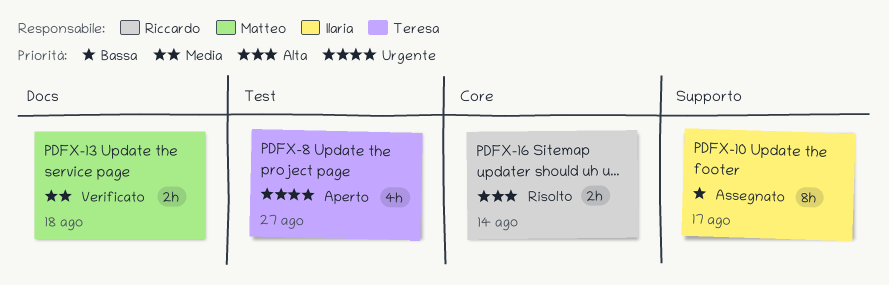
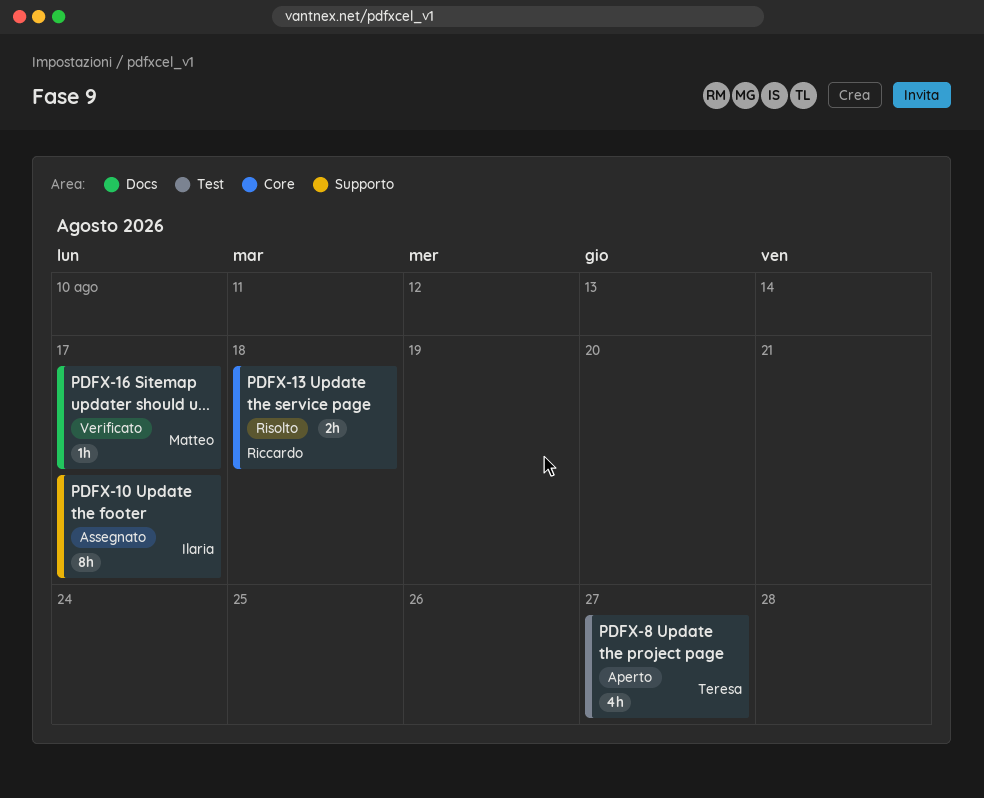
PDFX-13, status: Verificato -> Risolto
PDFX-13, owner: Matteo -> Riccardo
PDFX-13, label: Docs -> Core
PDFX-16, status: Risolto -> Verificato
PDFX-16, owner: Riccardo -> Matteo
PDFX-16, label: Core -> Docs
PDFX-16, estimate: 2h -> 1h
PDFX-16, due: Aug 14 -> Aug 17

